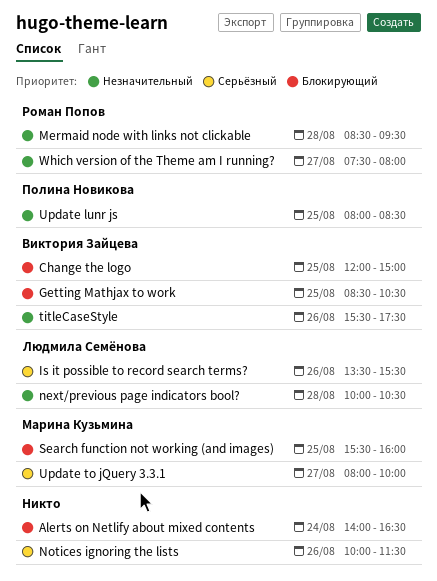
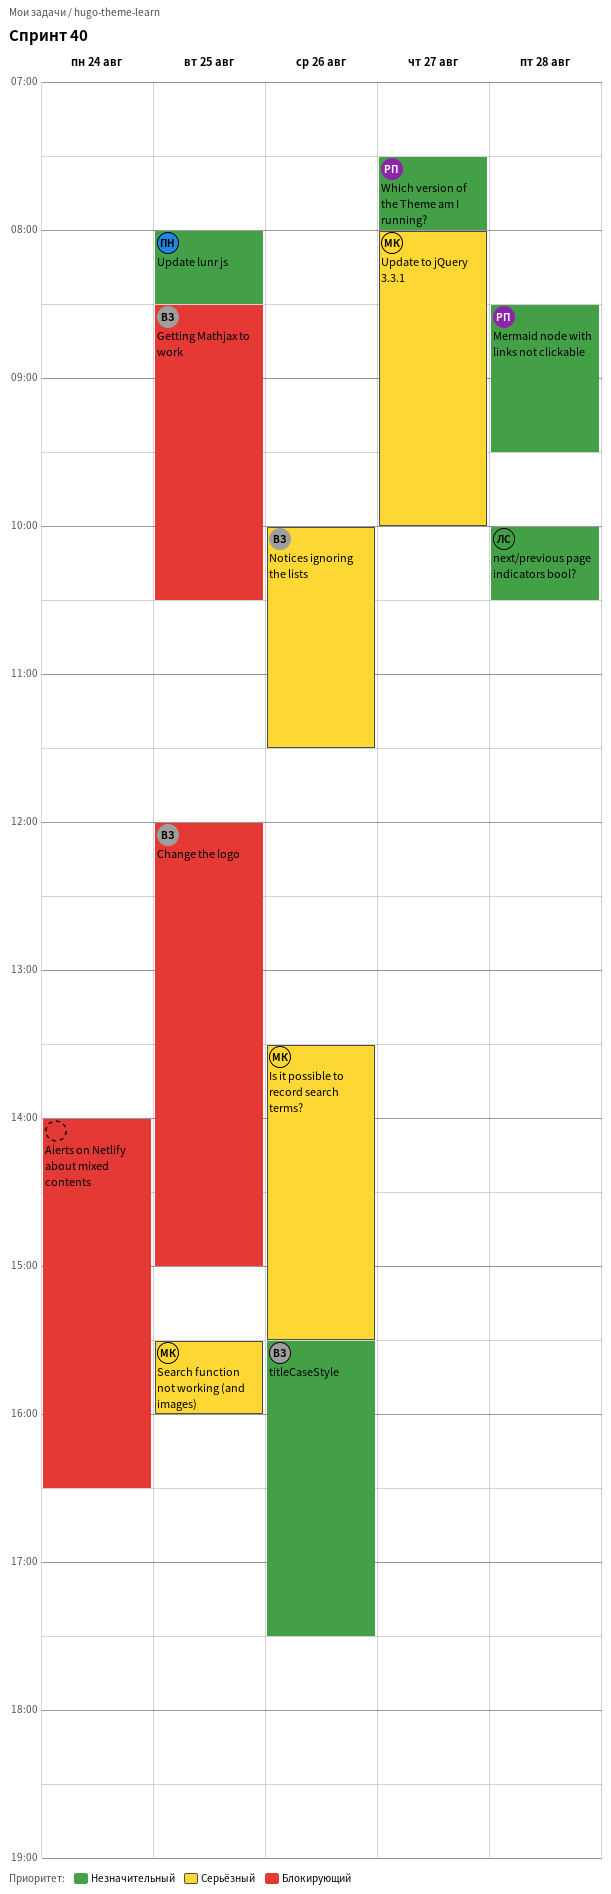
Is it possible to record search terms?, owner: Людмила Семёнова -> Марина Кузьмина
Notices ignoring the lists, owner: none -> Виктория Зайцева
Search function not working (and images), priority: Блокирующий -> Серьёзный

